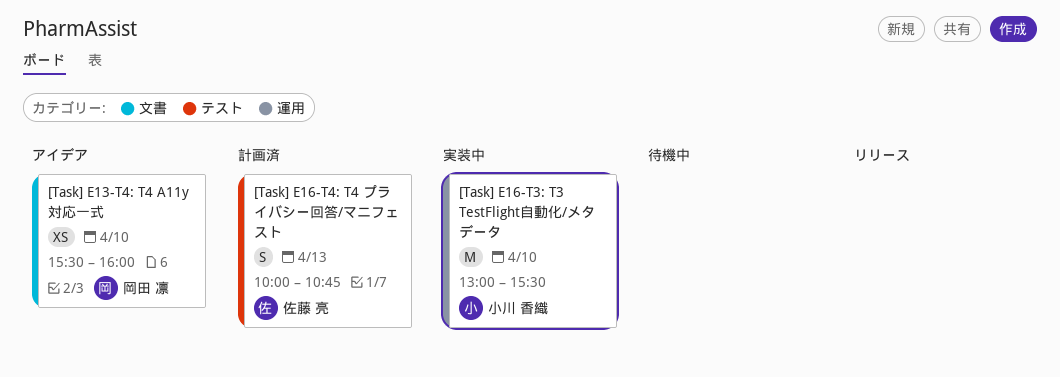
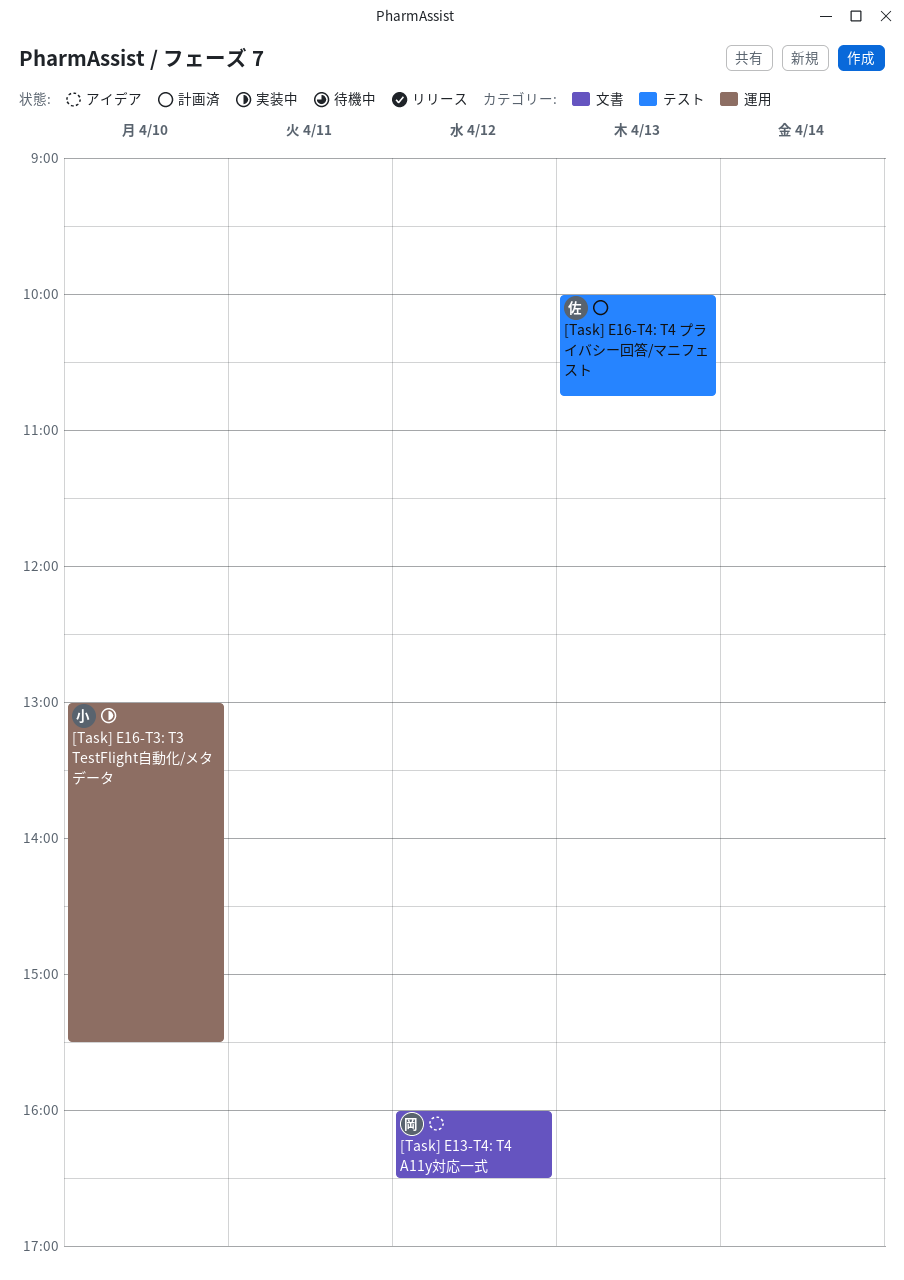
[Task] E13-T4: T4 A11y対応一式, day: Apr 10 -> Apr 12
[Task] E13-T4: T4 A11y対応一式, begins: 15:30 -> 16:00
[Task] E13-T4: T4 A11y対応一式, ends: 16:00 -> 16:30

